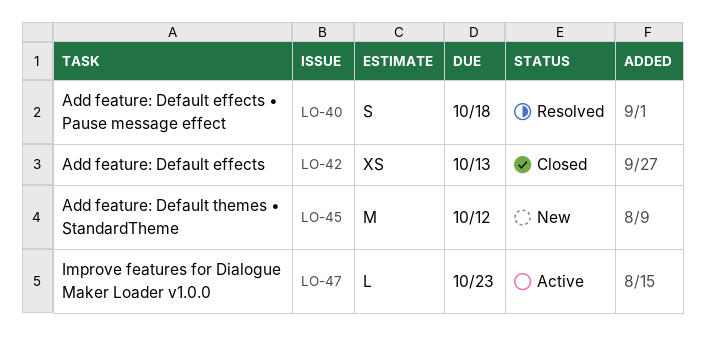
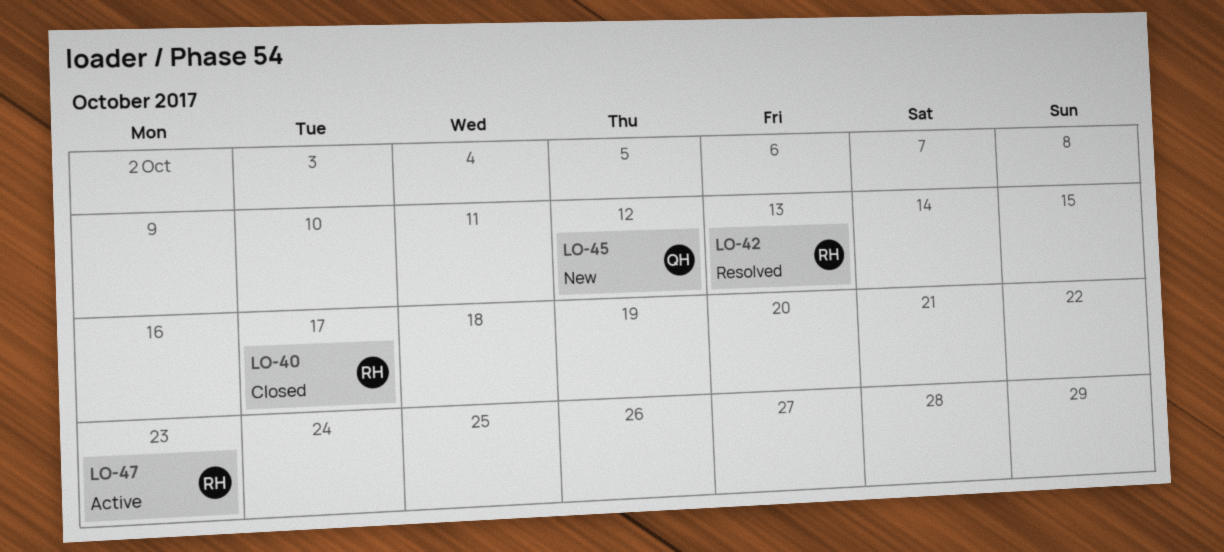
LO-40, status: Resolved -> Closed
LO-40, due: Oct 18 -> Oct 17
LO-42, status: Closed -> Resolved

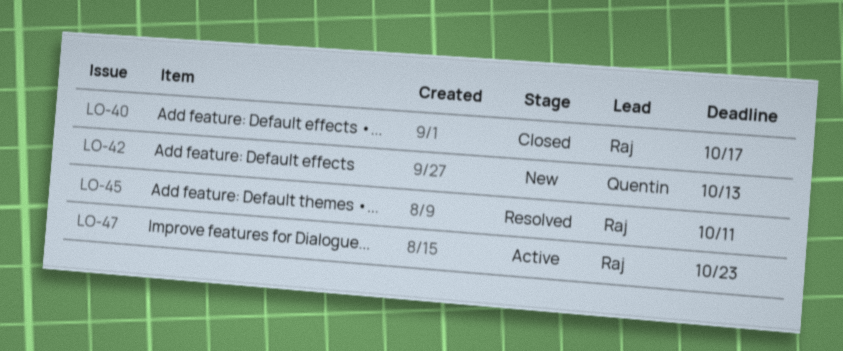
LO-42, status: Resolved -> New
LO-42, owner: Raj -> Quentin
LO-45, status: New -> Resolved
LO-45, owner: Quentin -> Raj
LO-45, due: Oct 12 -> Oct 11

